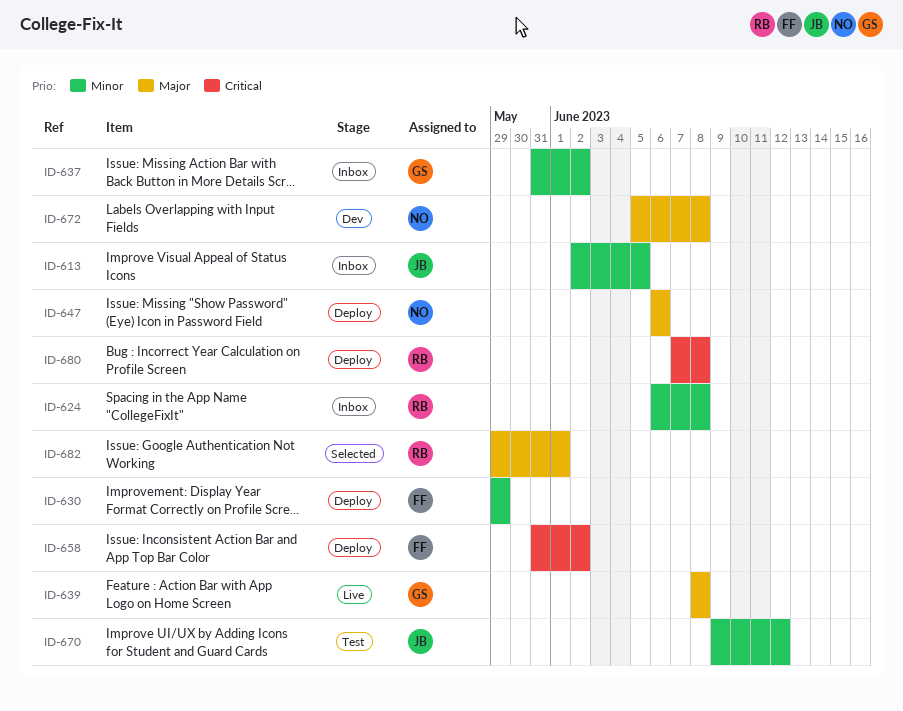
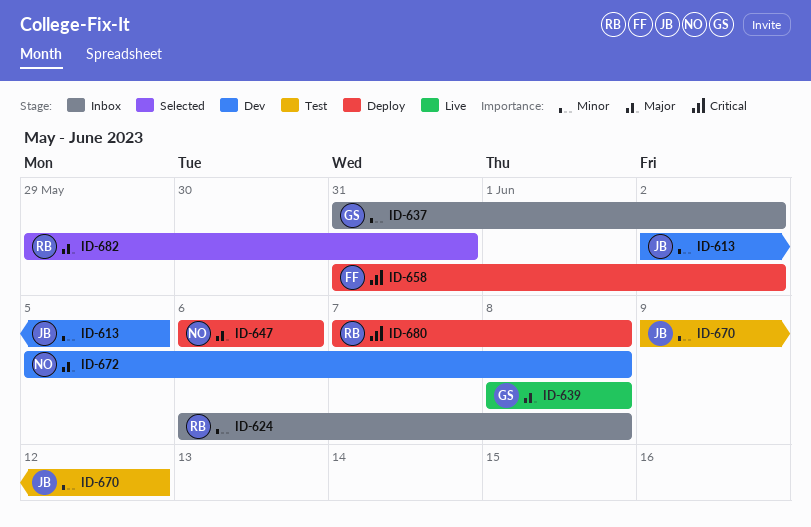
ID-613, status: Inbox -> Dev
ID-630: present -> none
ID-682, due: Jun 1 -> May 31

